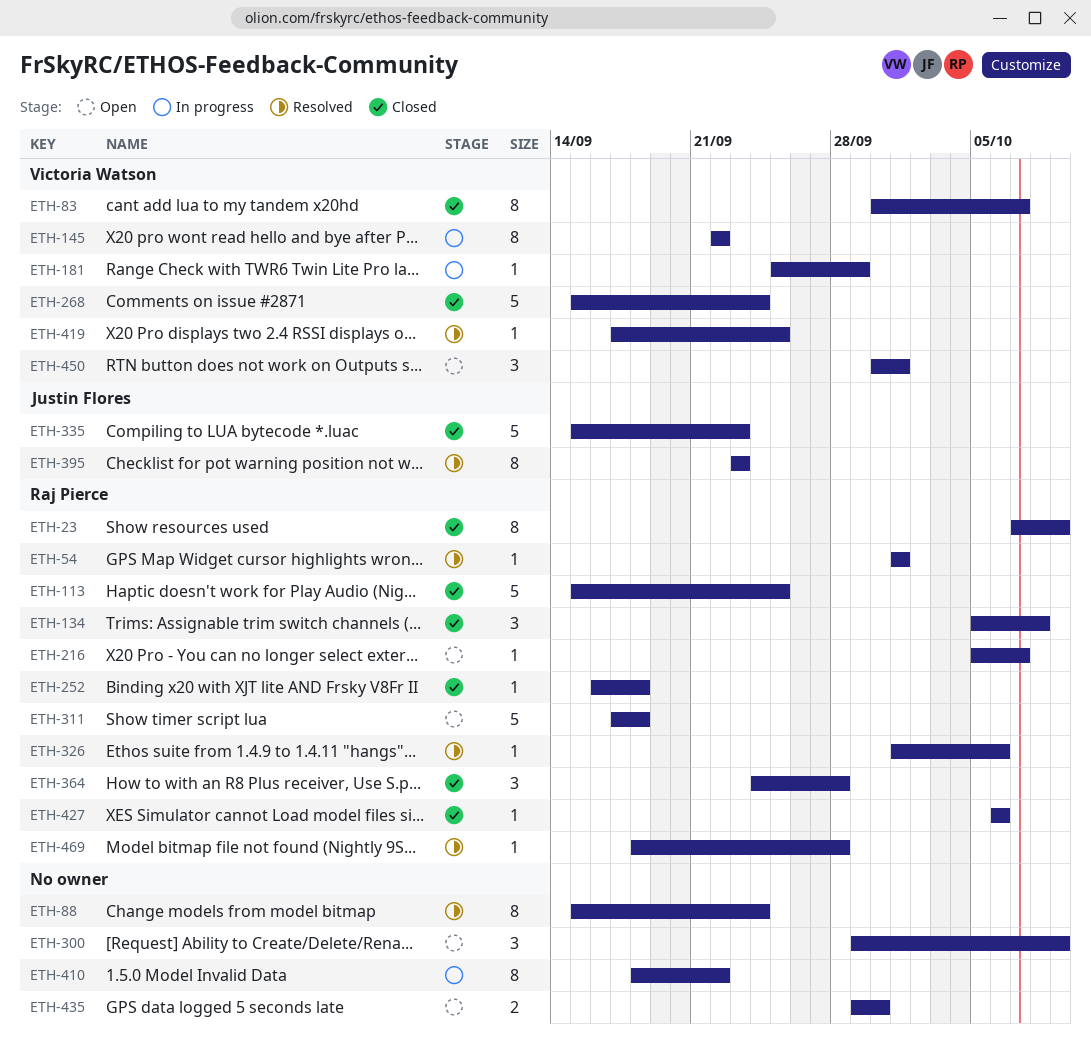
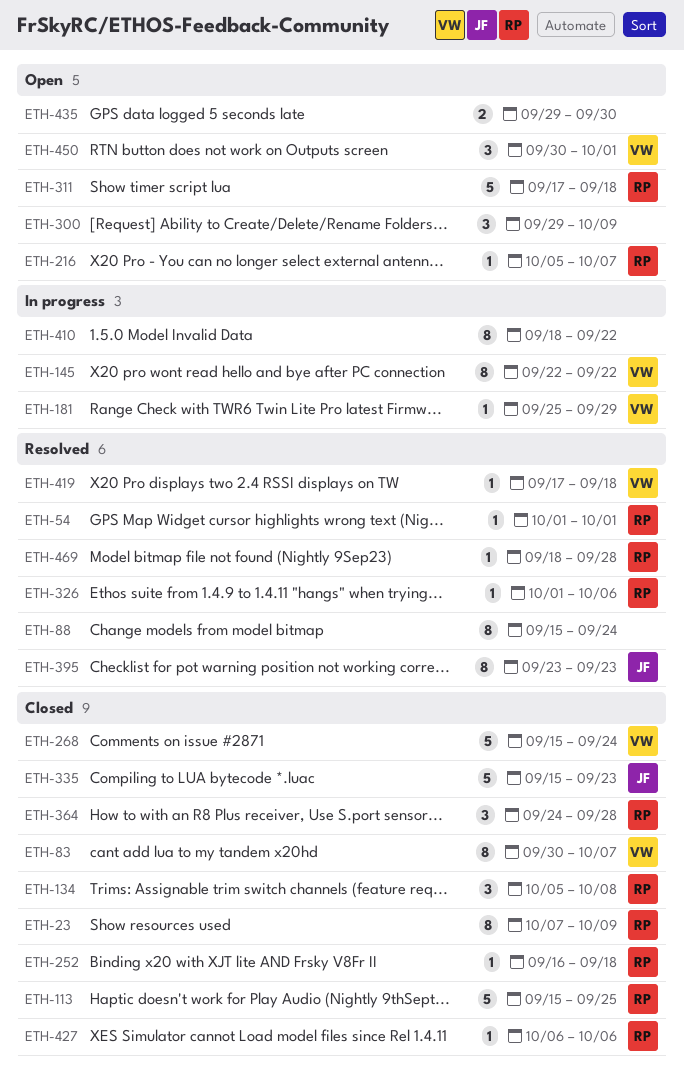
ETH-419, due: Sep 25 -> Sep 18

